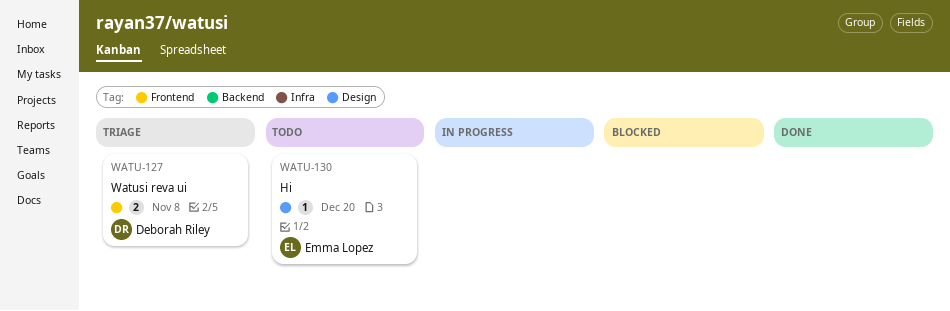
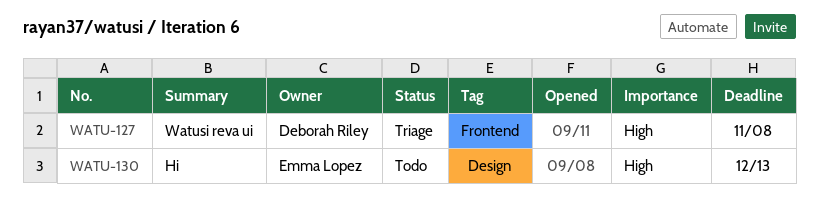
WATU-130, due: Dec 20 -> Dec 13

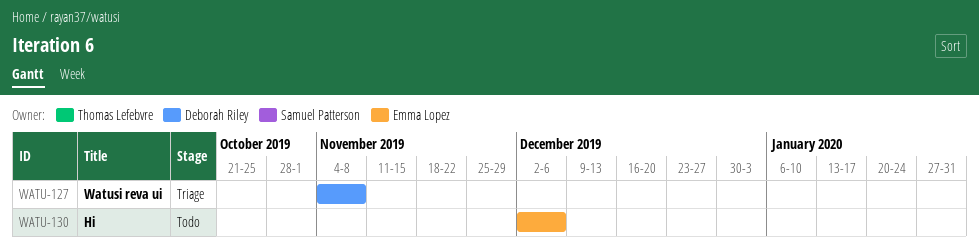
WATU-130, due: Dec 13 -> Dec 6

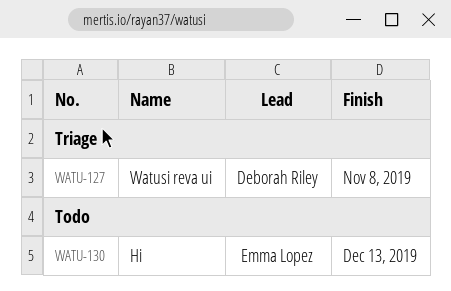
WATU-130, due: Dec 6 -> Dec 13

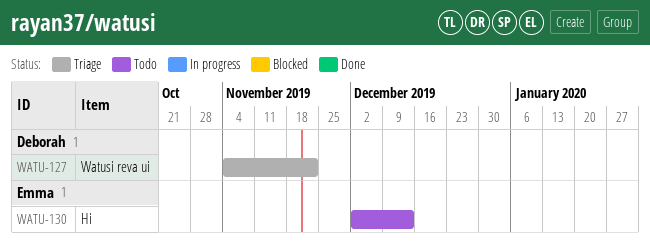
WATU-127, due: Nov 8 -> Nov 22

